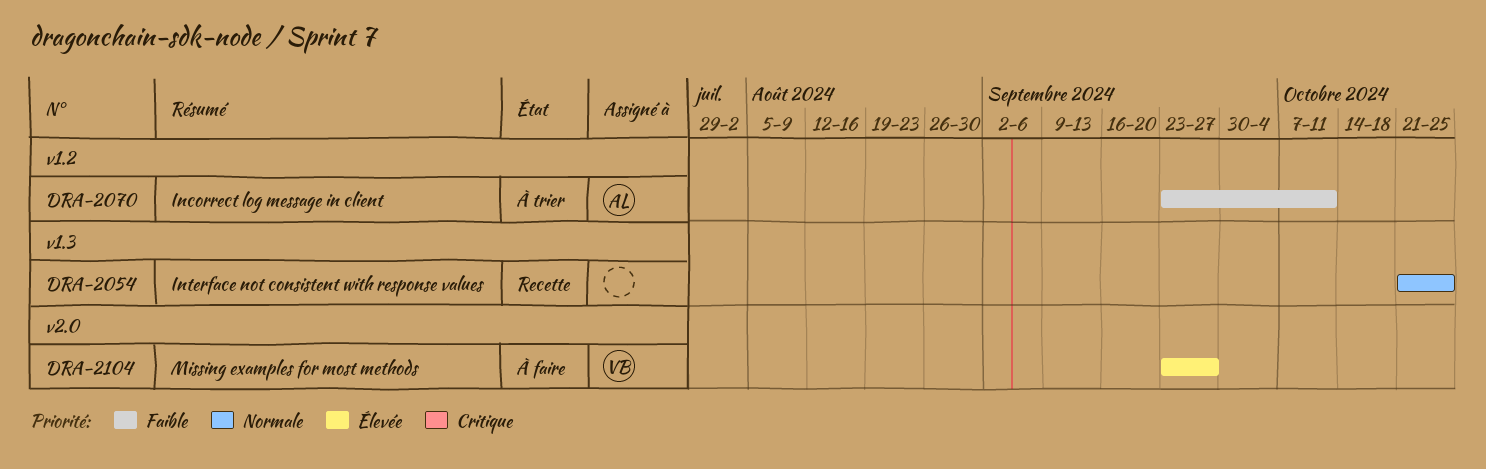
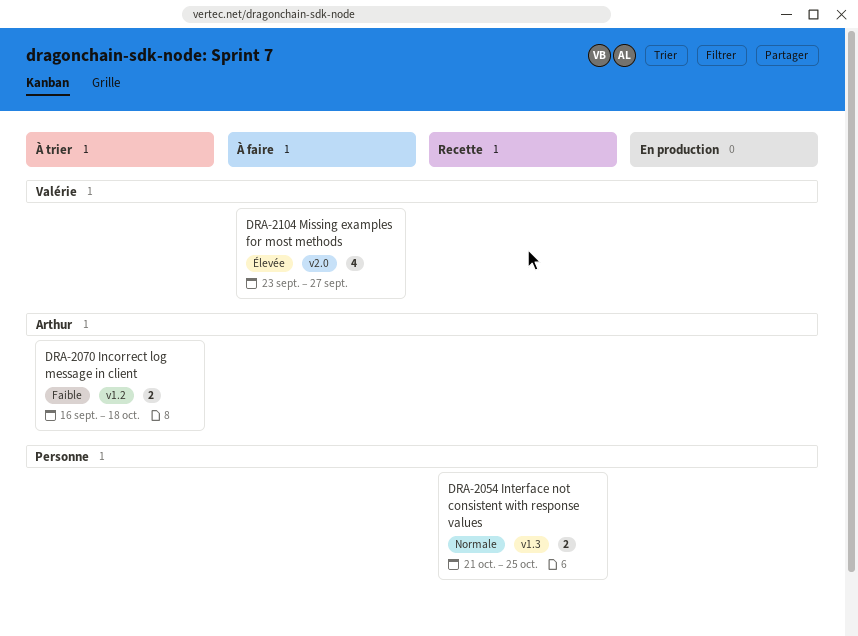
DRA-2070, start: Sep 23 -> Sep 16
DRA-2070, due: Oct 11 -> Oct 18

